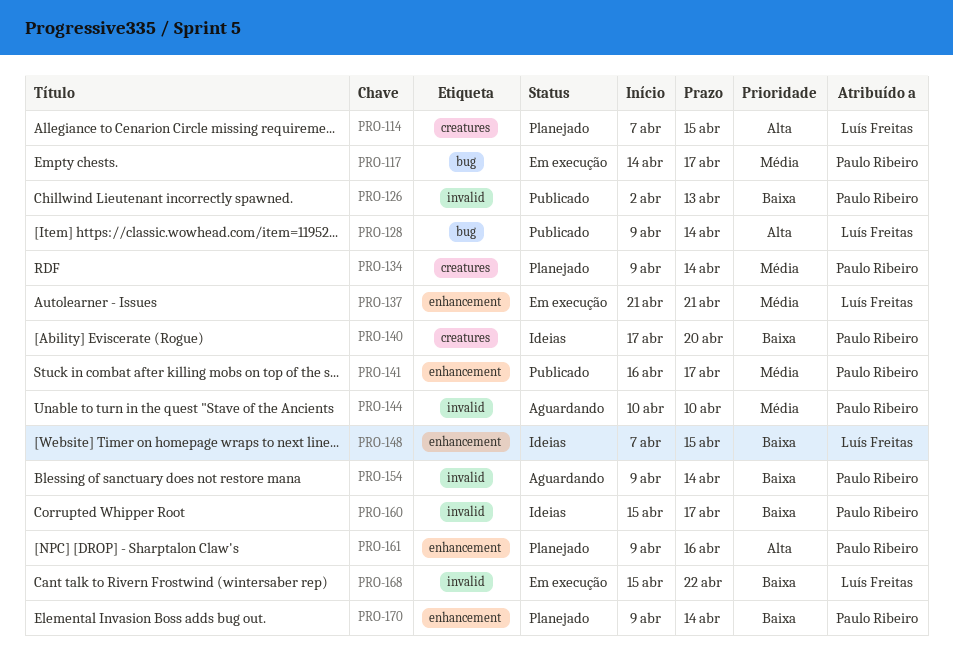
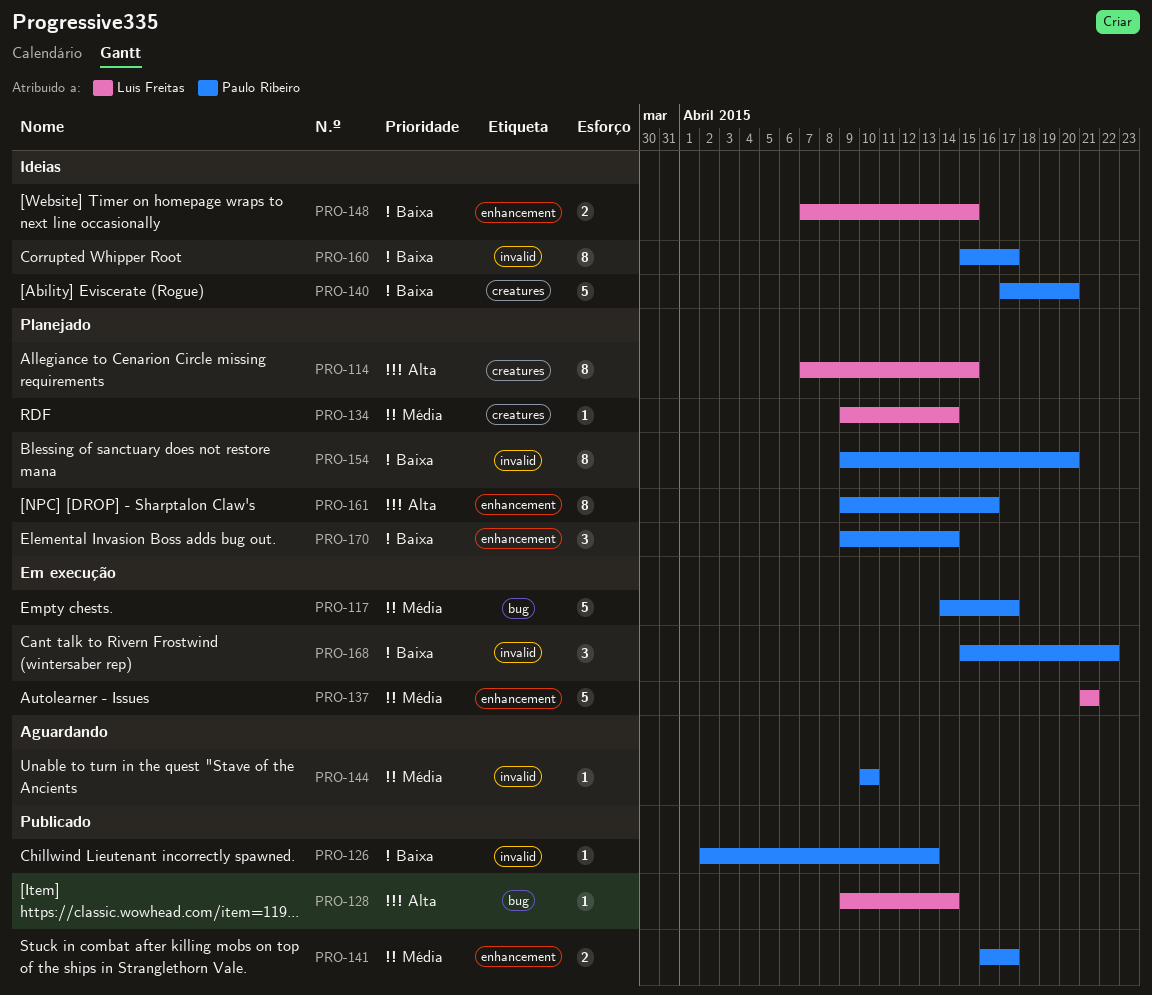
PRO-134, owner: Paulo Ribeiro -> Luís Freitas
PRO-154, status: Aguardando -> Planejado
PRO-154, due: Apr 14 -> Apr 20
PRO-168, owner: Luís Freitas -> Paulo Ribeiro

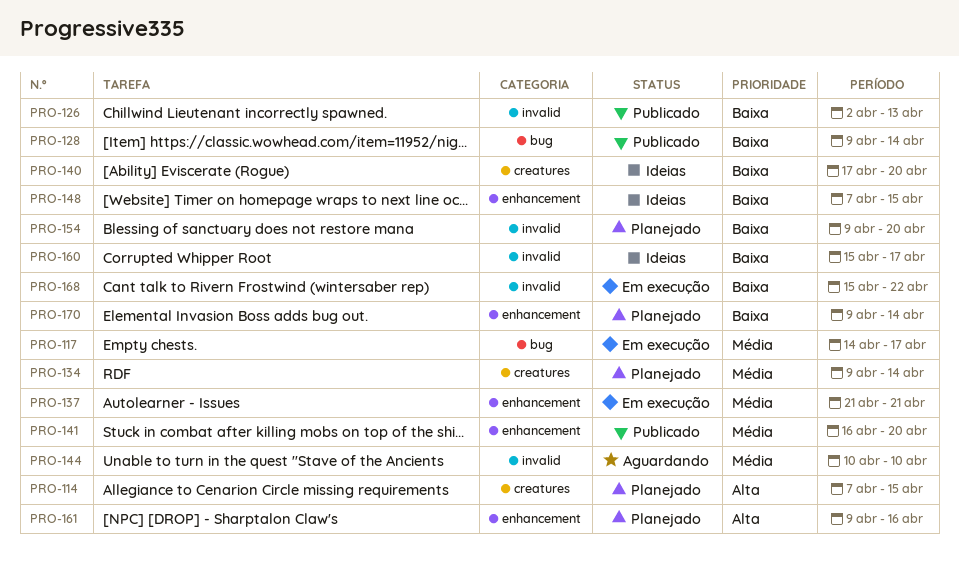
PRO-128, priority: Alta -> Baixa
PRO-141, due: Apr 17 -> Apr 20

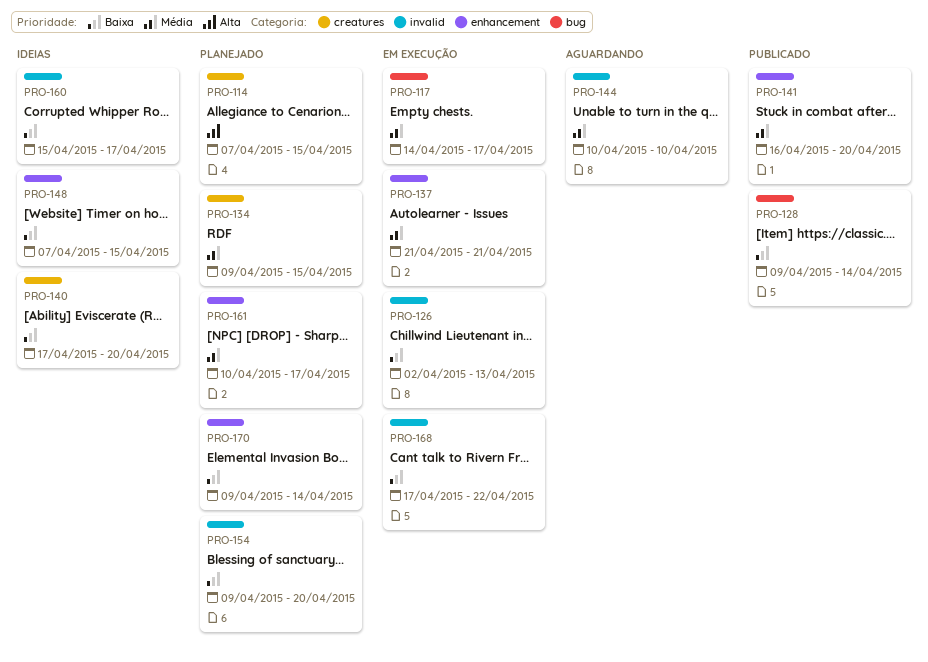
PRO-126, status: Publicado -> Em execução
PRO-134, due: Apr 14 -> Apr 15
PRO-161, priority: Alta -> Média
PRO-161, start: Apr 9 -> Apr 10
PRO-161, due: Apr 16 -> Apr 17
PRO-168, start: Apr 15 -> Apr 17

